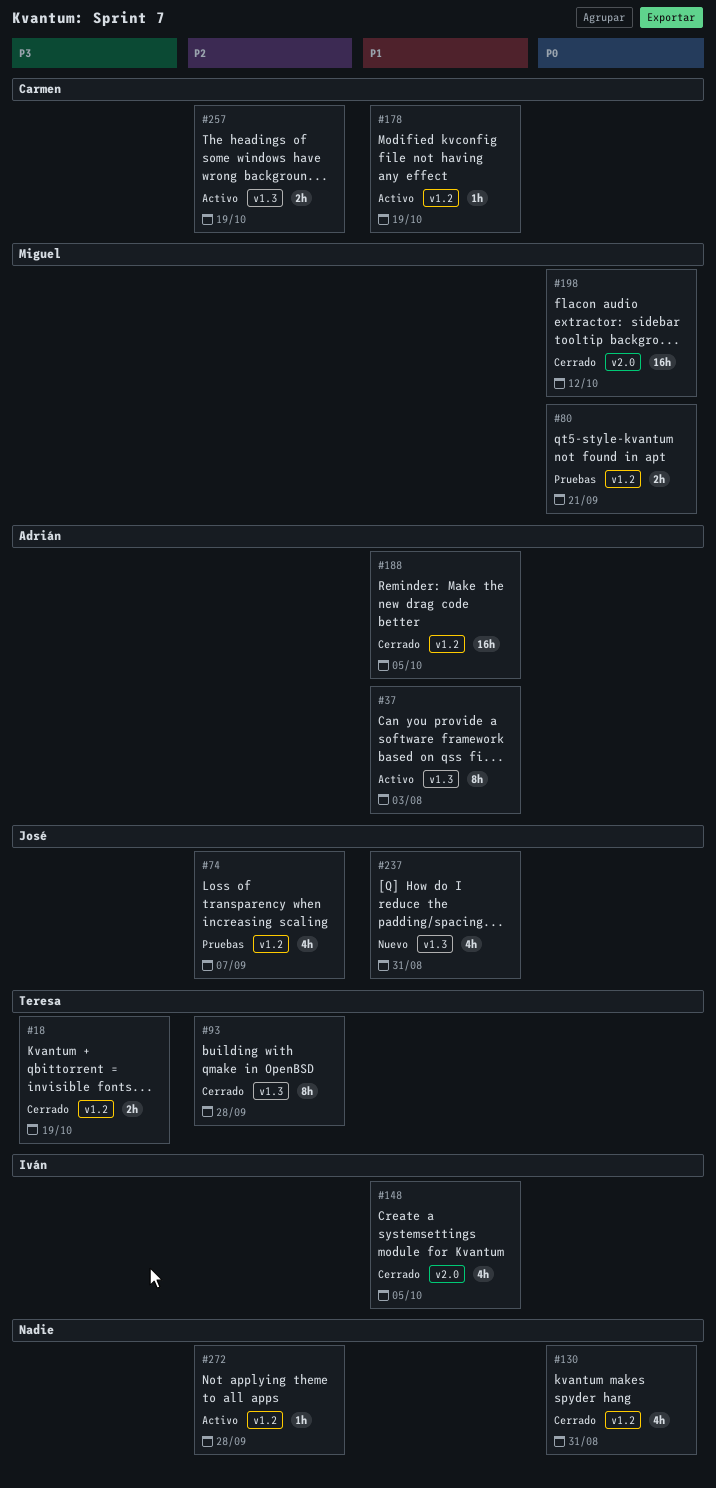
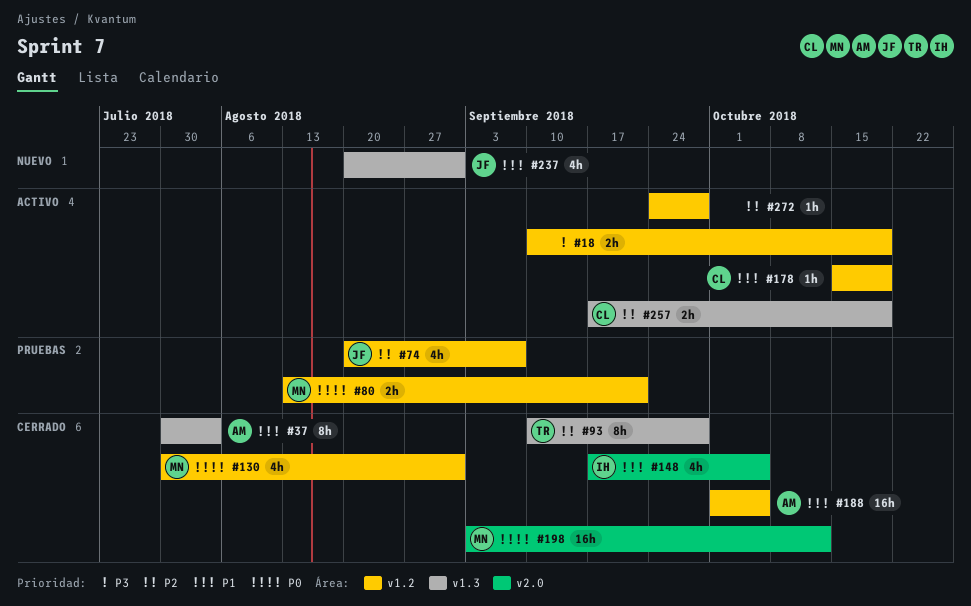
#18, status: Cerrado -> Activo
#18, owner: Teresa -> none
#37, status: Activo -> Cerrado
#130, owner: none -> Miguel

